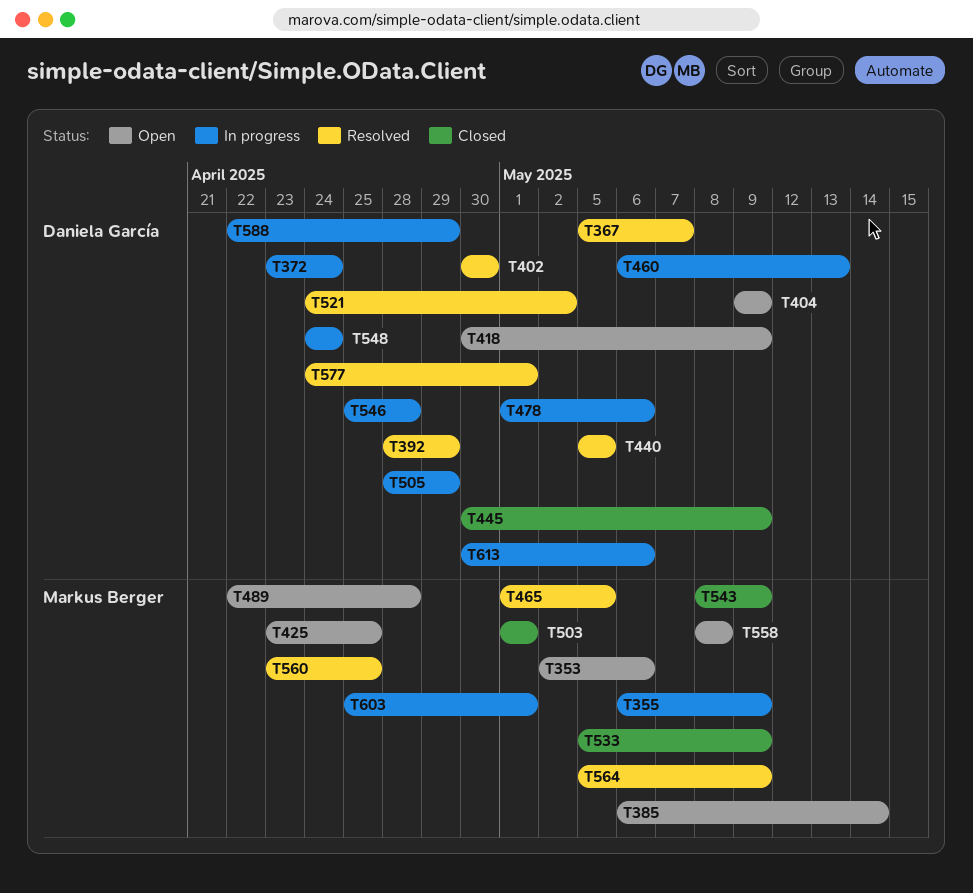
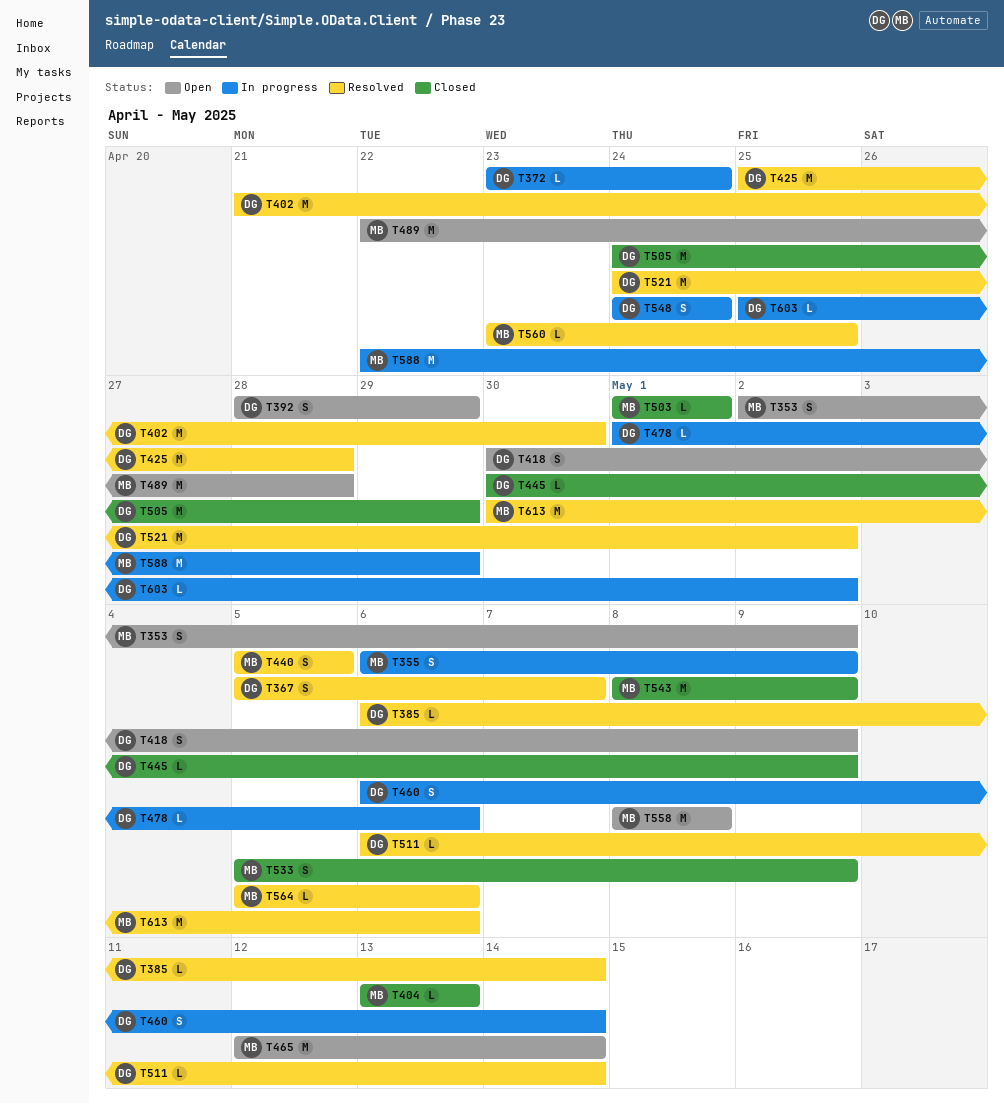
T353, due: May 6 -> May 9
T385, status: Open -> Resolved
T385, owner: Markus Berger -> Daniela García
T392, status: Resolved -> Open
T402, start: Apr 30 -> Apr 21
T404, status: Open -> Closed
T404, owner: Daniela García -> Markus Berger
T404, start: May 9 -> May 13
T404, due: May 9 -> May 13
T425, status: Open -> Resolved
T425, owner: Markus Berger -> Daniela García
T425, start: Apr 23 -> Apr 25
T425, due: Apr 25 -> Apr 28
T440, owner: Daniela García -> Markus Berger
T460, due: May 13 -> May 14
T465, status: Resolved -> Open
T465, start: May 1 -> May 12
T465, due: May 5 -> May 14
T505, status: In progress -> Closed
T505, start: Apr 28 -> Apr 24
T511: none -> present
T546: present -> none
T564, due: May 9 -> May 6
T577: present -> none
T588, owner: Daniela García -> Markus Berger
T603, owner: Markus Berger -> Daniela García
T603, due: May 1 -> May 2
T613, status: In progress -> Resolved
T613, owner: Daniela García -> Markus Berger

